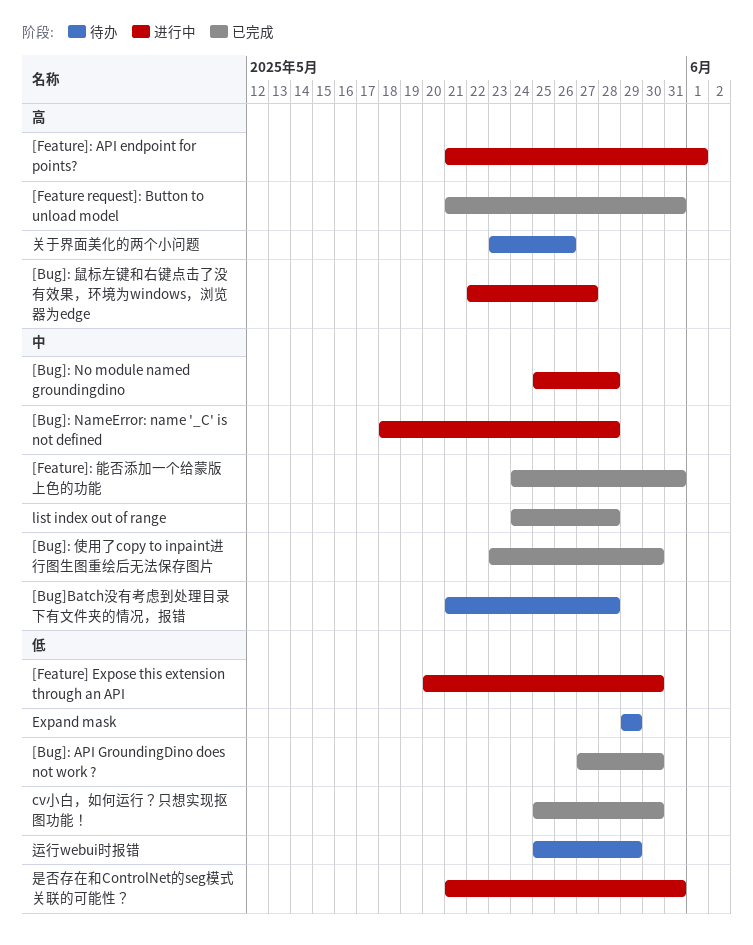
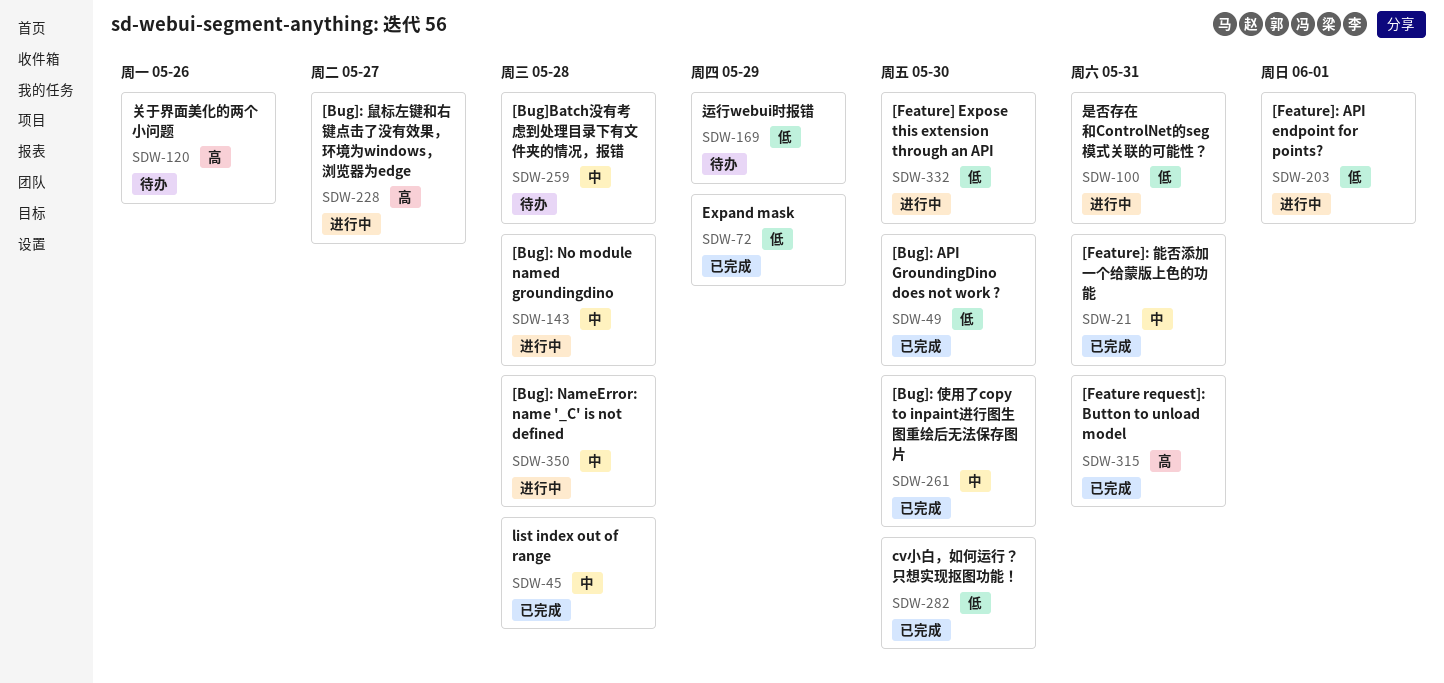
[Feature]: API endpoint for points?, priority: 高 -> 低
Expand mask, status: 待办 -> 已完成

